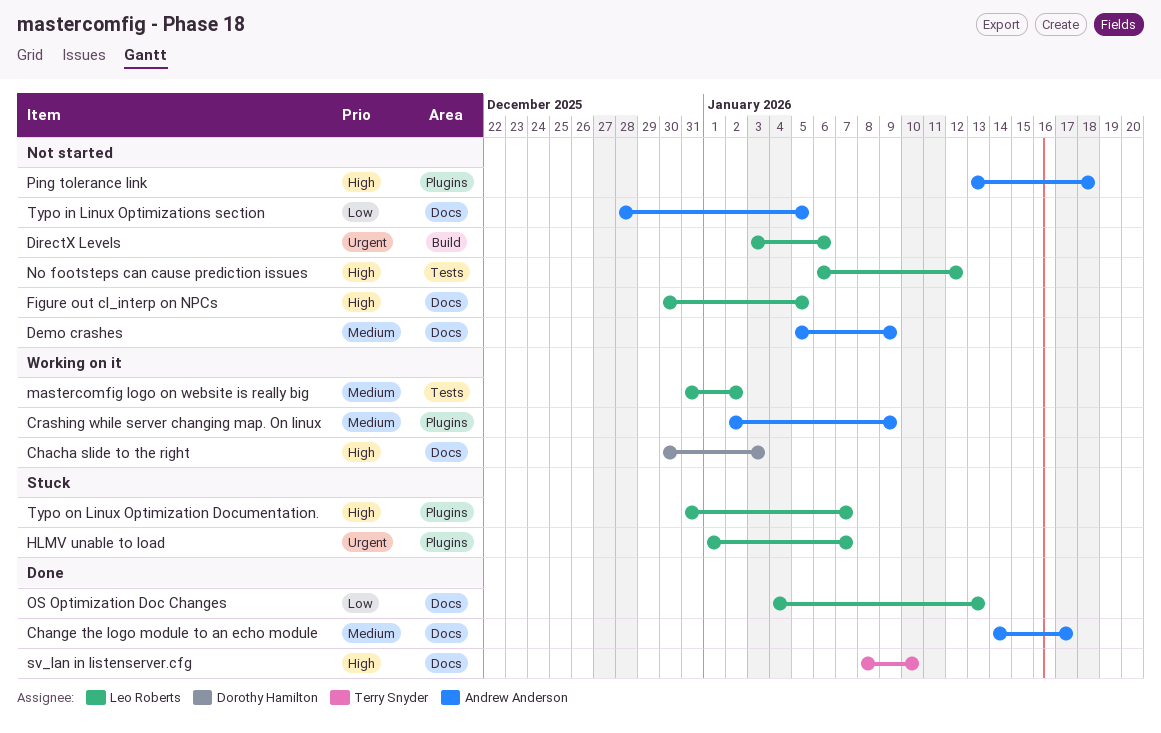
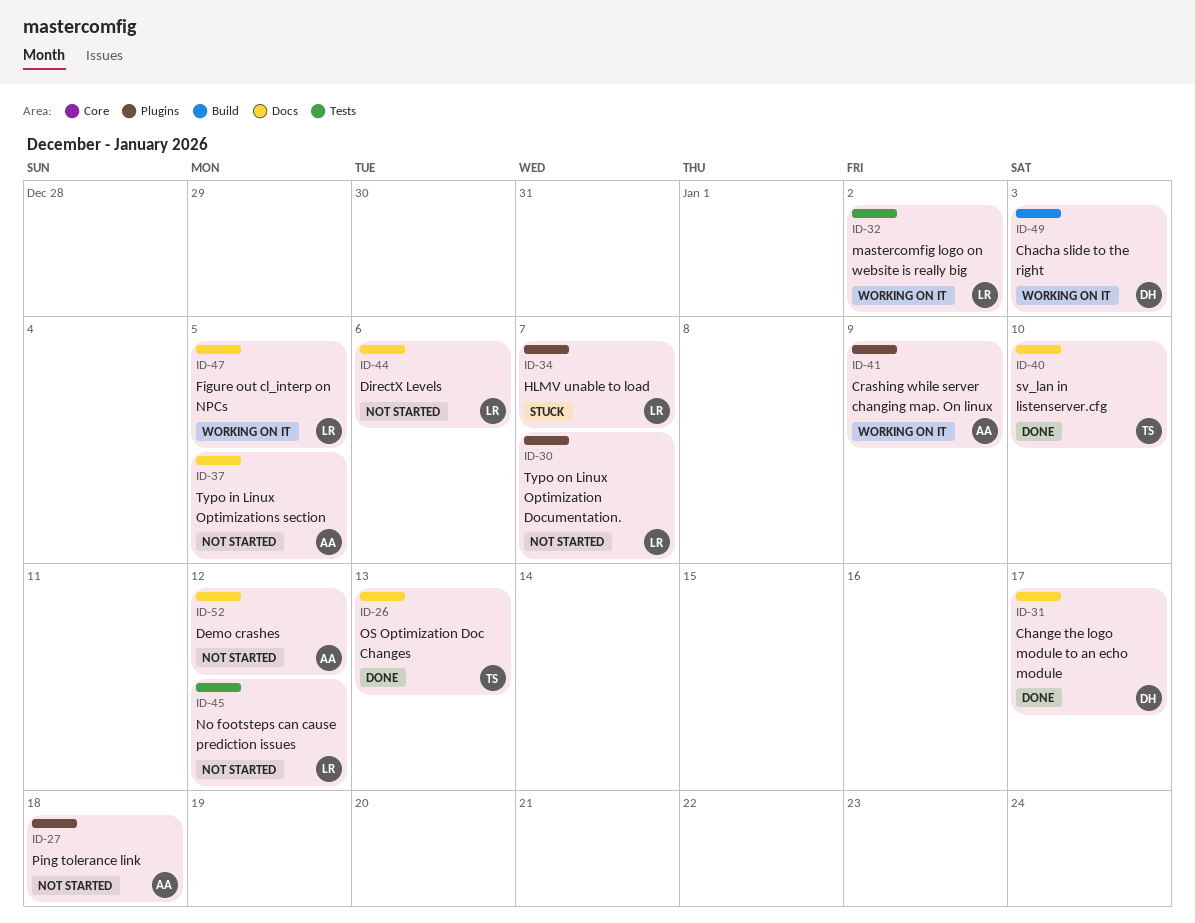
Chacha slide to the right, label: Docs -> Build
Change the logo module to an echo module, owner: Andrew Anderson -> Dorothy Hamilton
Demo crashes, due: Jan 9 -> Jan 12
DirectX Levels, label: Build -> Docs
Figure out cl_interp on NPCs, status: Not started -> Working on it
OS Optimization Doc Changes, owner: Leo Roberts -> Terry Snyder
Typo on Linux Optimization Documentation., status: Stuck -> Not started

